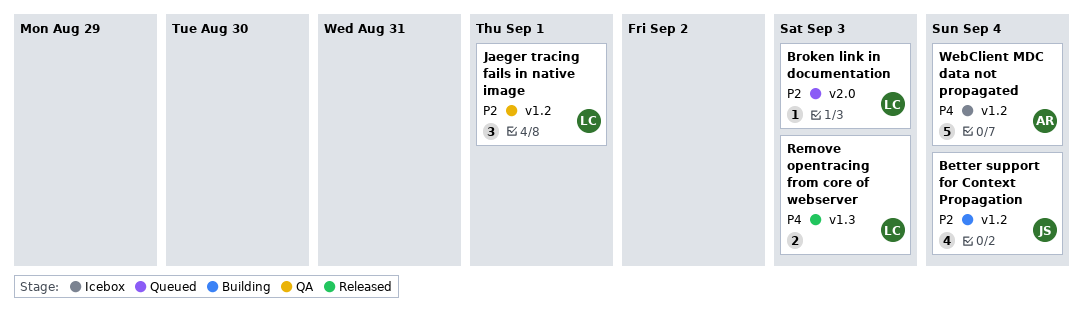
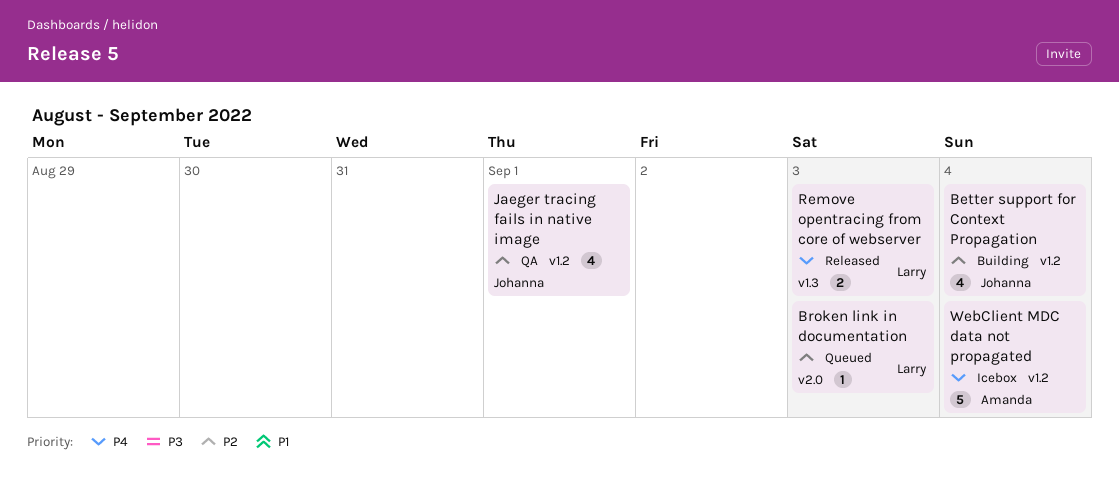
Jaeger tracing fails in native image, owner: Larry -> Johanna
Jaeger tracing fails in native image, estimate: 3 -> 4

